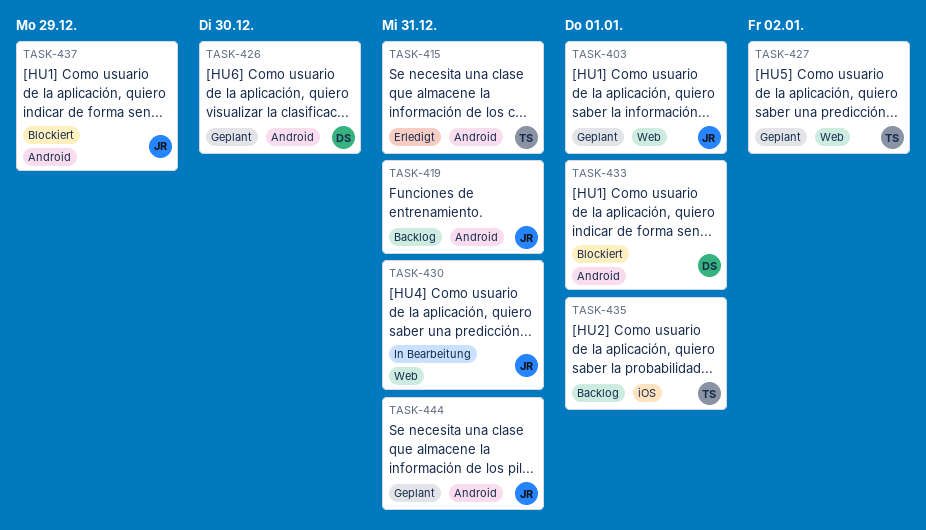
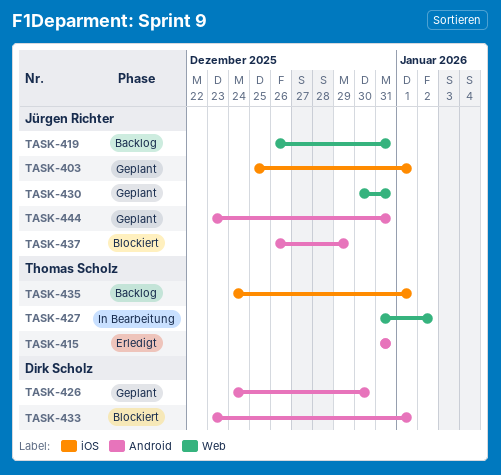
TASK-403, label: Web -> iOS
TASK-419, label: Android -> Web
TASK-427, status: Geplant -> In Bearbeitung
TASK-430, status: In Bearbeitung -> Geplant

